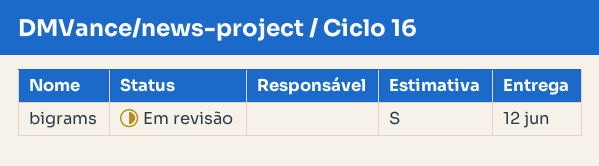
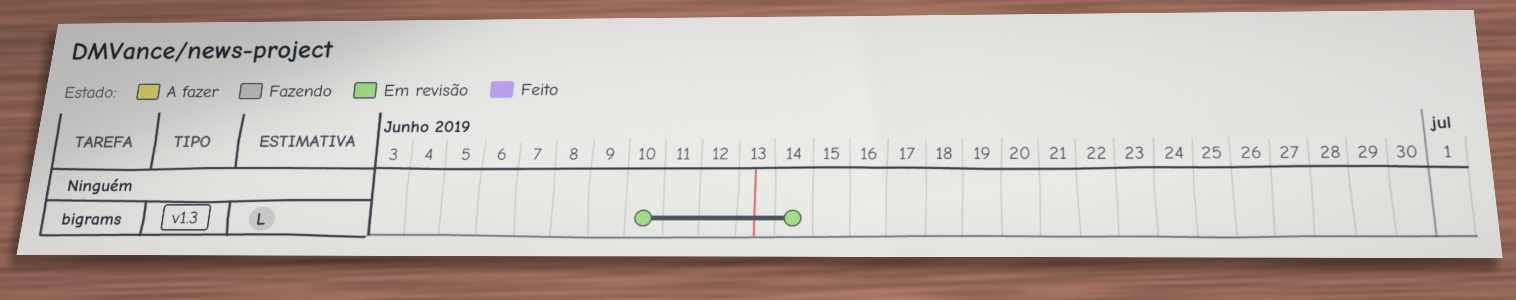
bigrams, estimate: S -> L
bigrams, due: Jun 12 -> Jun 14

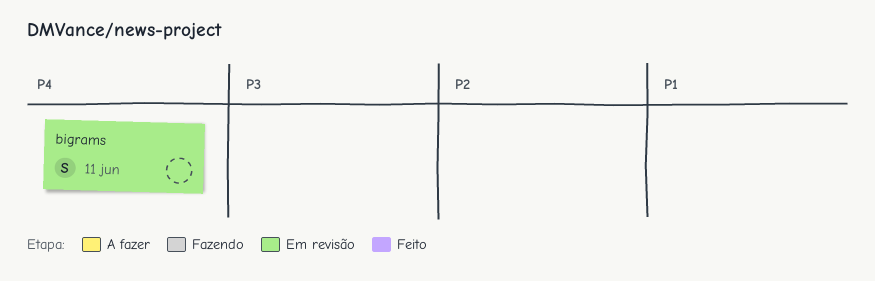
bigrams, estimate: L -> S
bigrams, due: Jun 14 -> Jun 11

